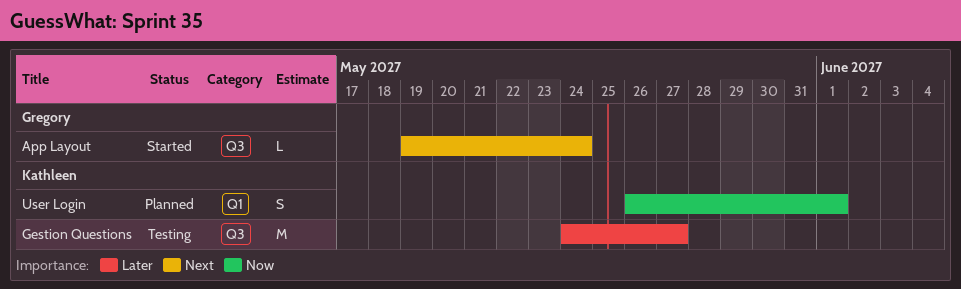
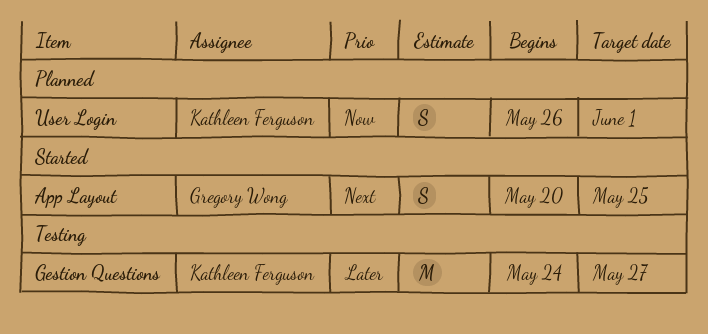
App Layout, estimate: L -> S
App Layout, start: May 19 -> May 20
App Layout, due: May 24 -> May 25

